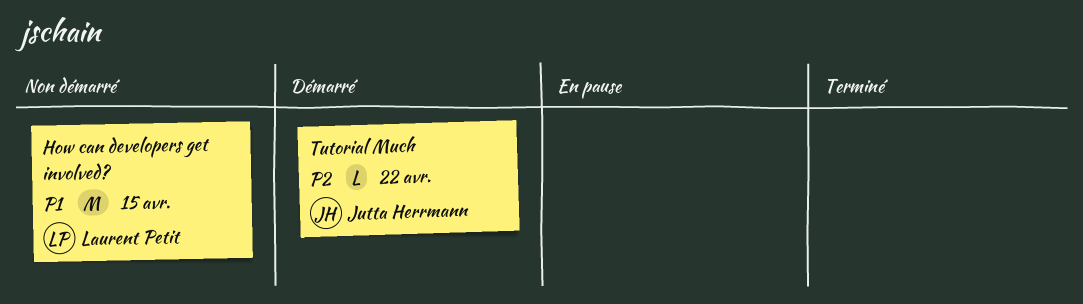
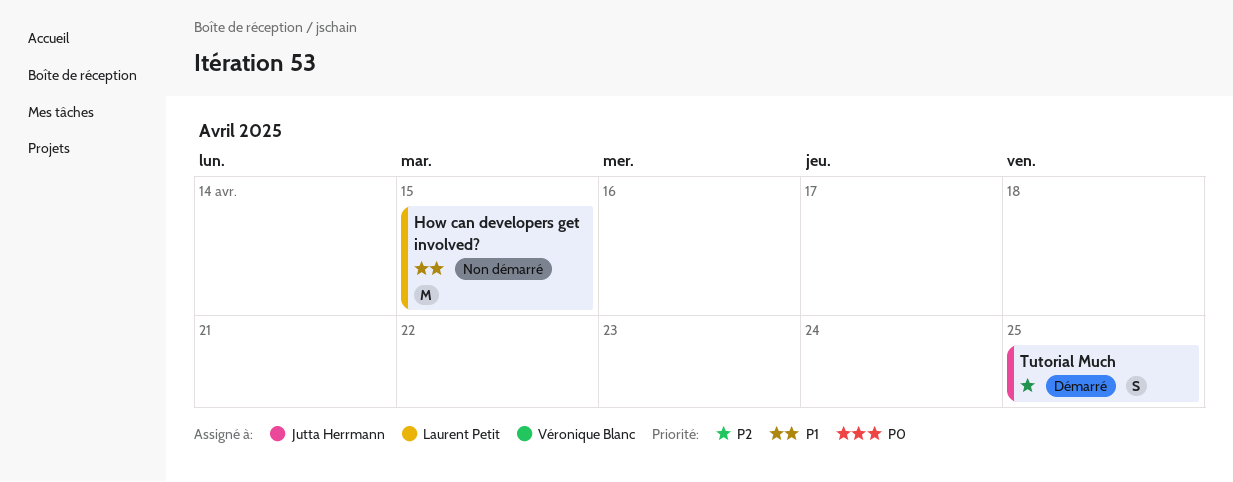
Tutorial Much, estimate: L -> S
Tutorial Much, due: Apr 22 -> Apr 25

